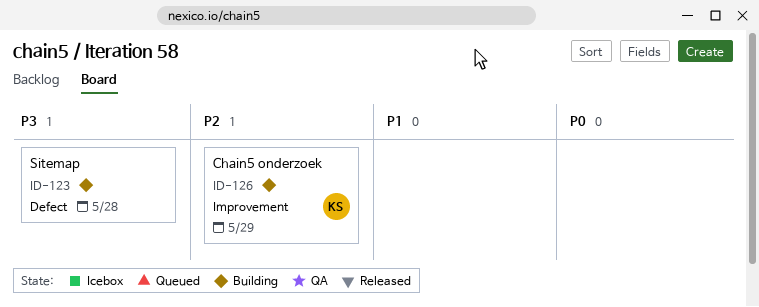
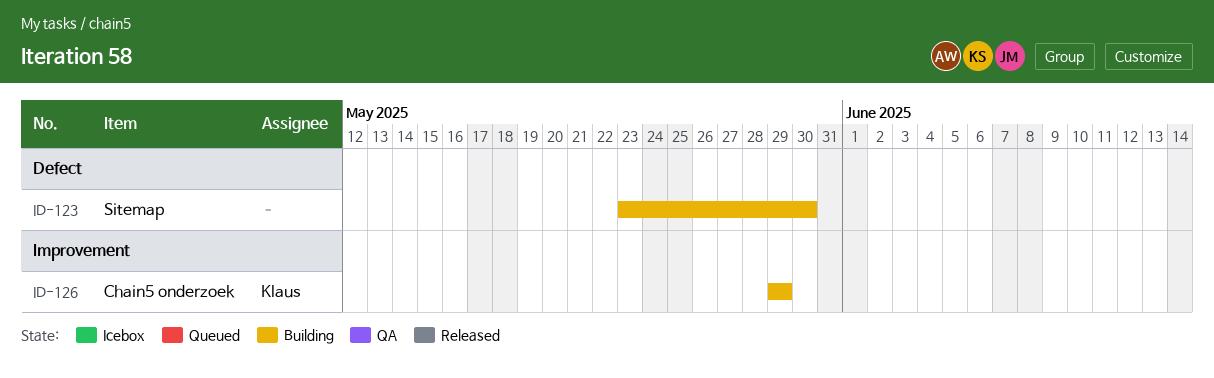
ID-123, due: May 28 -> May 30

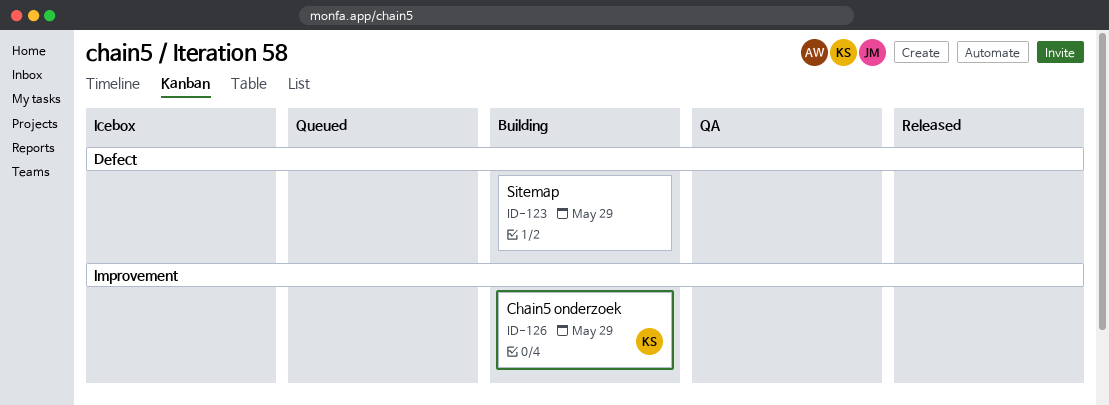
ID-123, due: May 30 -> May 29

